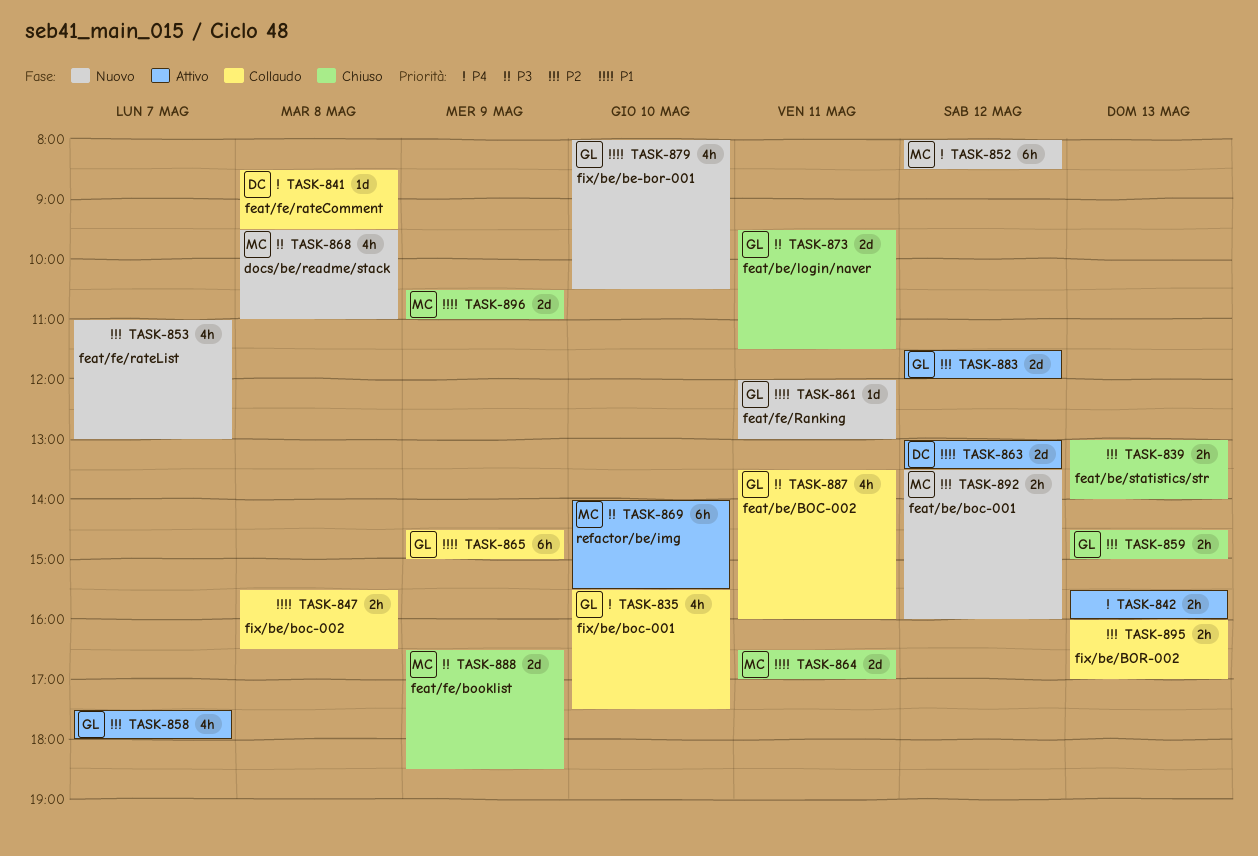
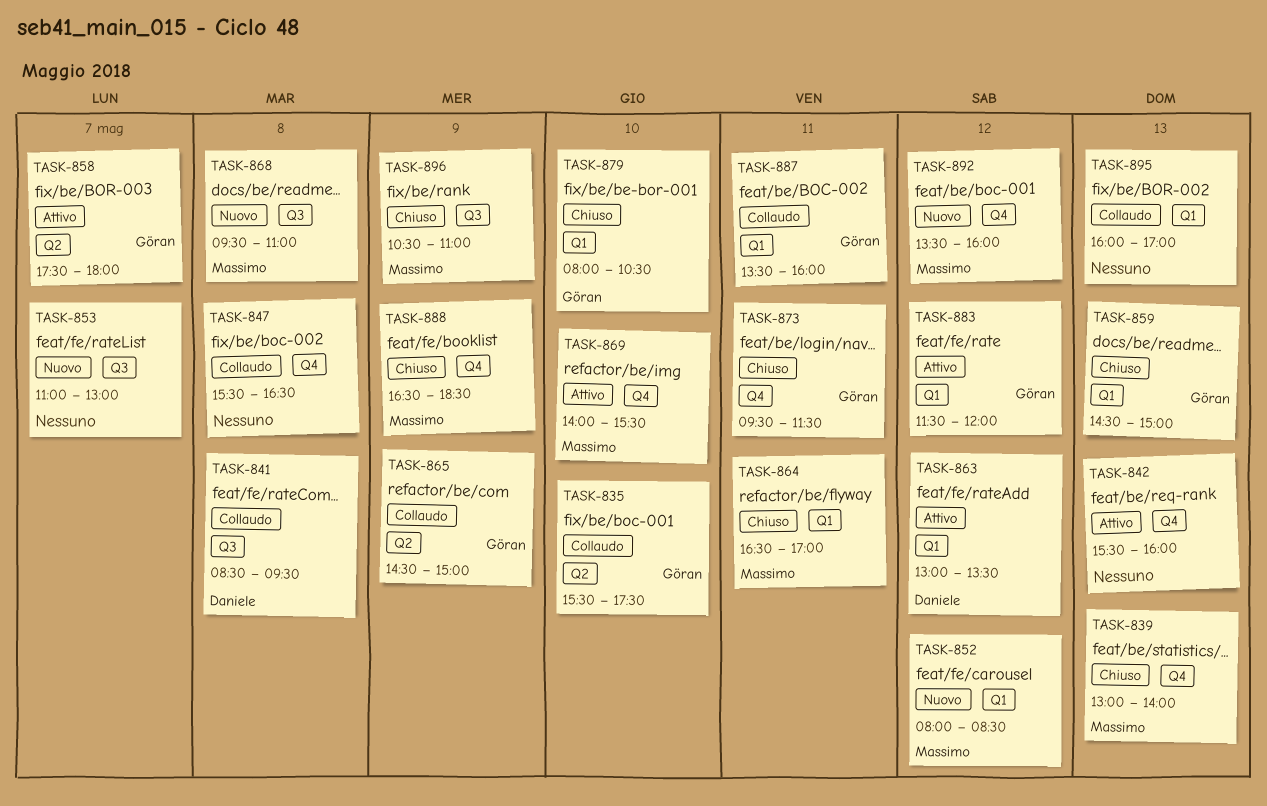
TASK-839, owner: none -> Massimo
TASK-861: present -> none
TASK-879, status: Nuovo -> Chiuso

